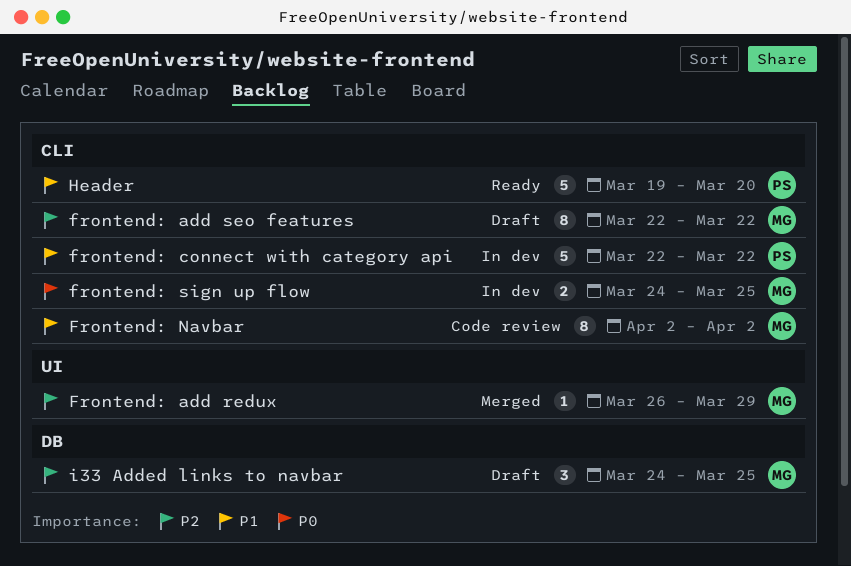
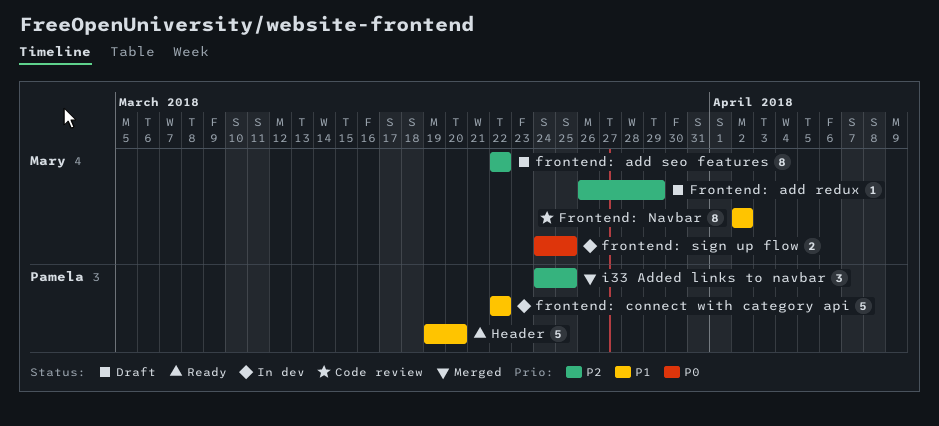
Frontend: add redux, status: Merged -> Draft
i33 Added links to navbar, status: Draft -> Merged
i33 Added links to navbar, owner: Mary -> Pamela

